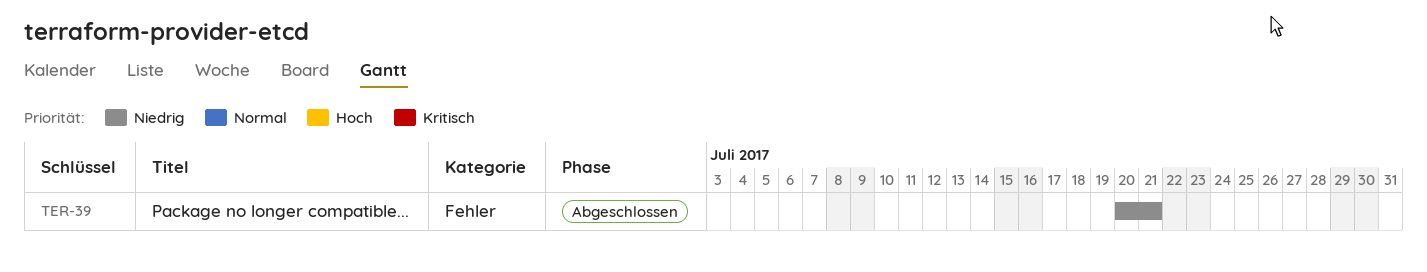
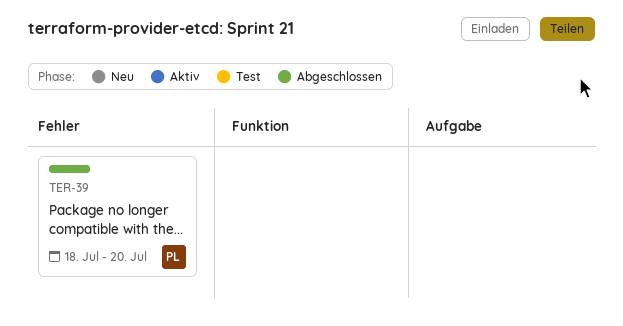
TER-39, start: Jul 20 -> Jul 18
TER-39, due: Jul 21 -> Jul 20

